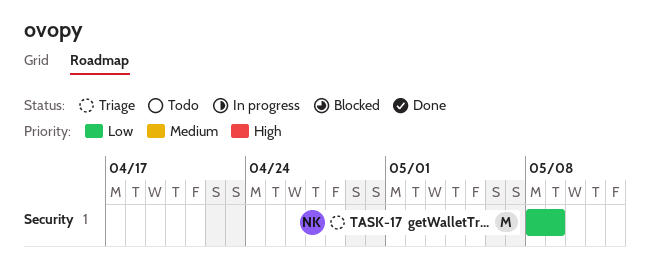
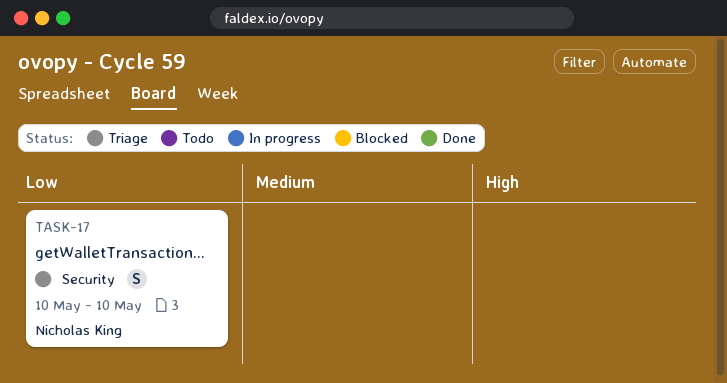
TASK-17, estimate: M -> S
TASK-17, start: May 8 -> May 10
TASK-17, due: May 9 -> May 10

